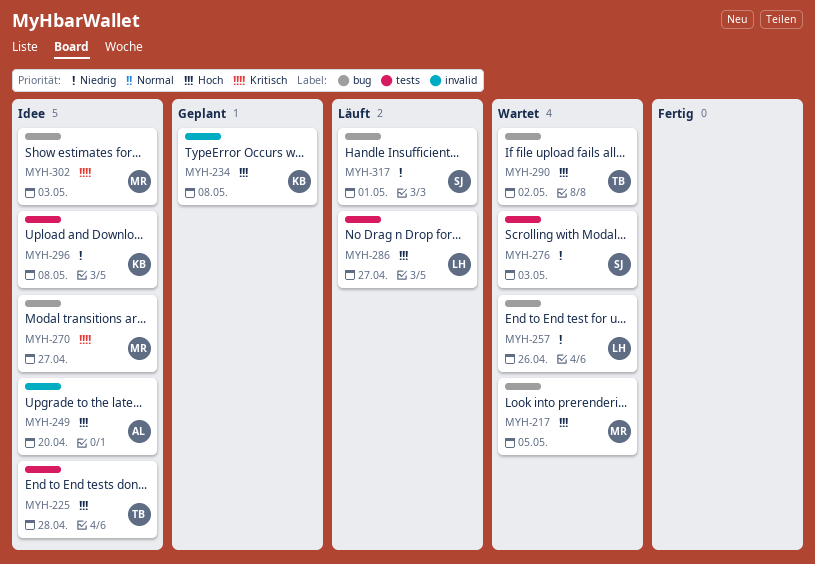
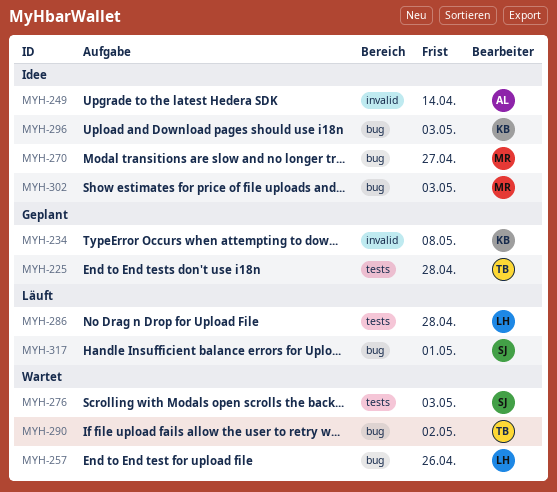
MYH-217: present -> none
MYH-225, status: Idee -> Geplant
MYH-249, due: Apr 20 -> Apr 14
MYH-286, due: Apr 27 -> Apr 28
MYH-296, label: tests -> bug
MYH-296, due: May 8 -> May 3

